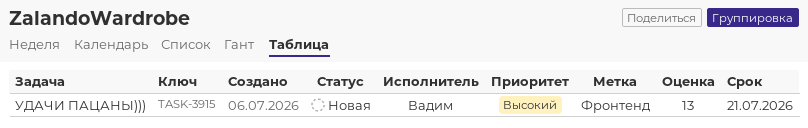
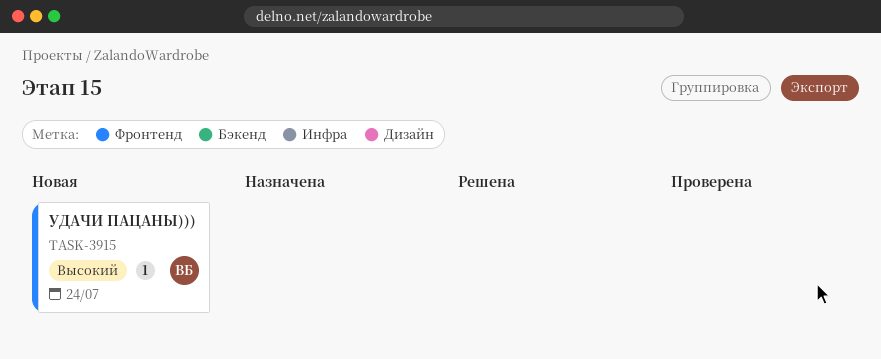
TASK-3915, estimate: 13 -> 1
TASK-3915, due: Jul 21 -> Jul 24

